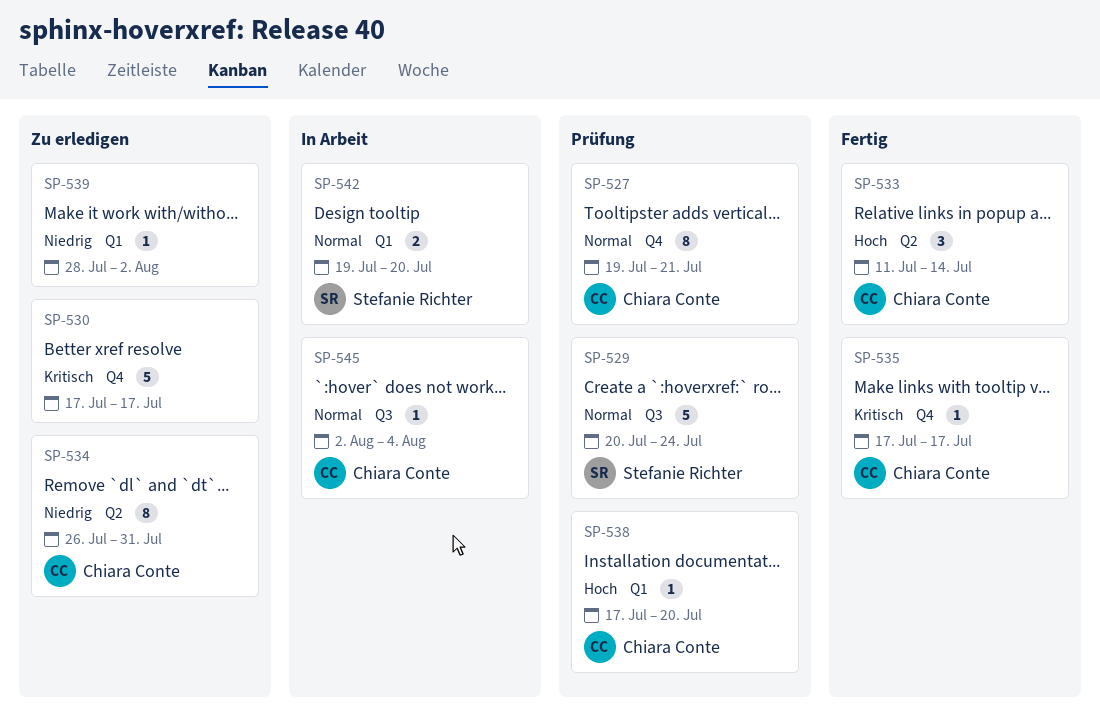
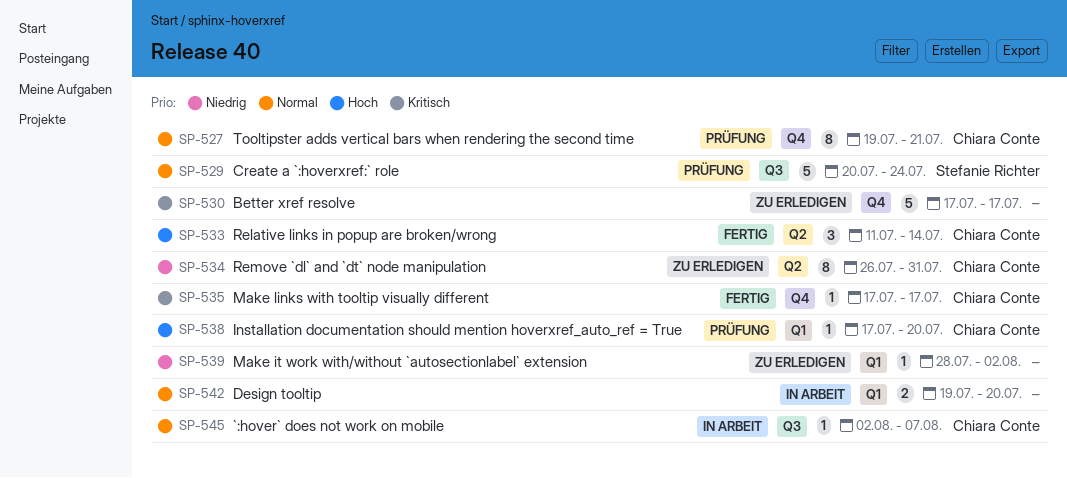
SP-542, owner: Stefanie Richter -> none
SP-545, due: Aug 4 -> Aug 7

